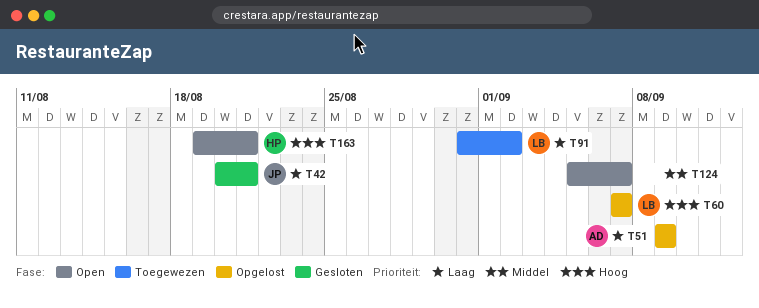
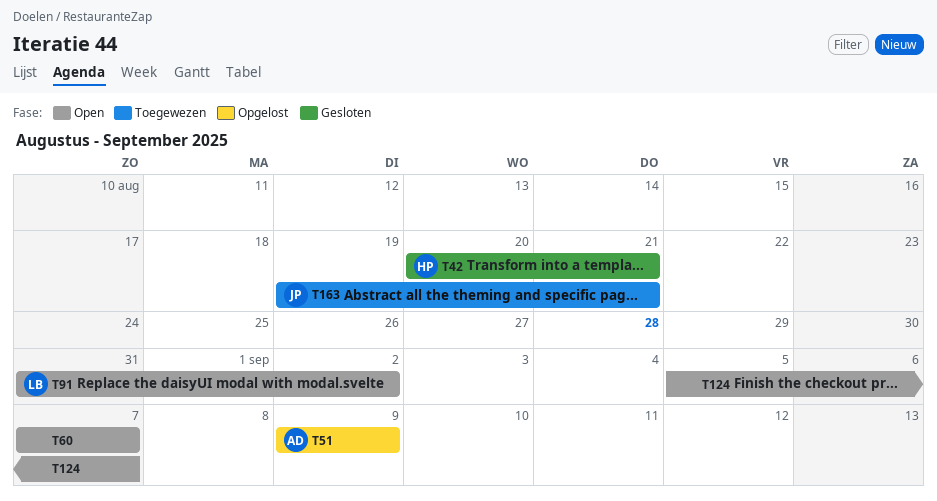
T42, owner: JP -> HP
T60, status: Opgelost -> Open
T60, owner: LB -> none
T91, status: Toegewezen -> Open
T163, status: Open -> Toegewezen
T163, owner: HP -> JP

